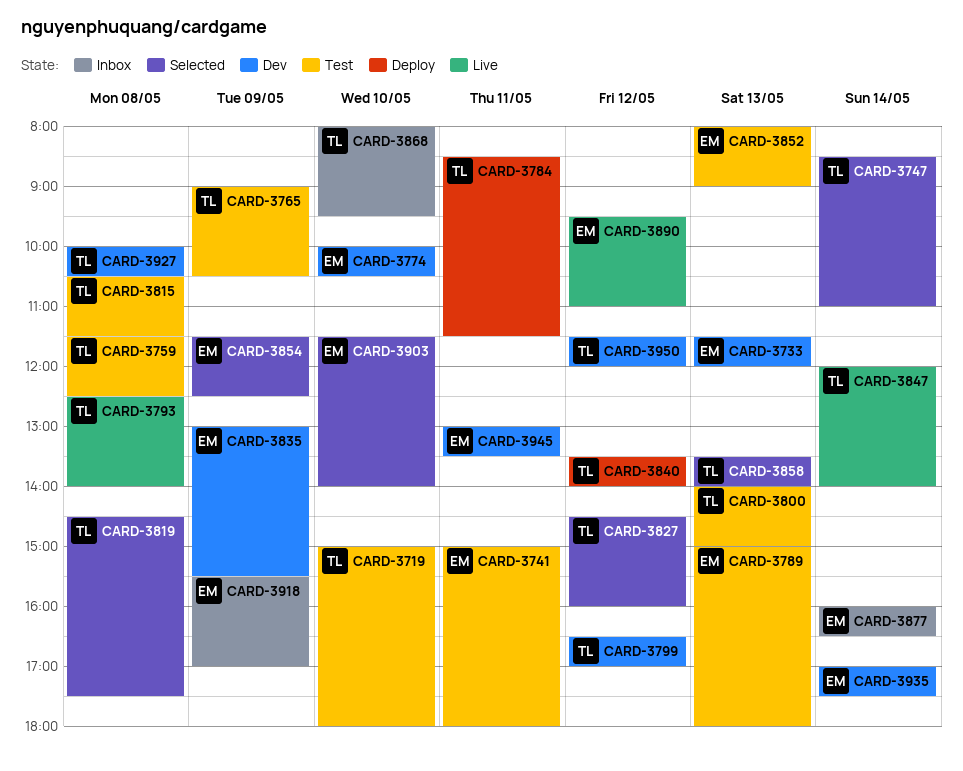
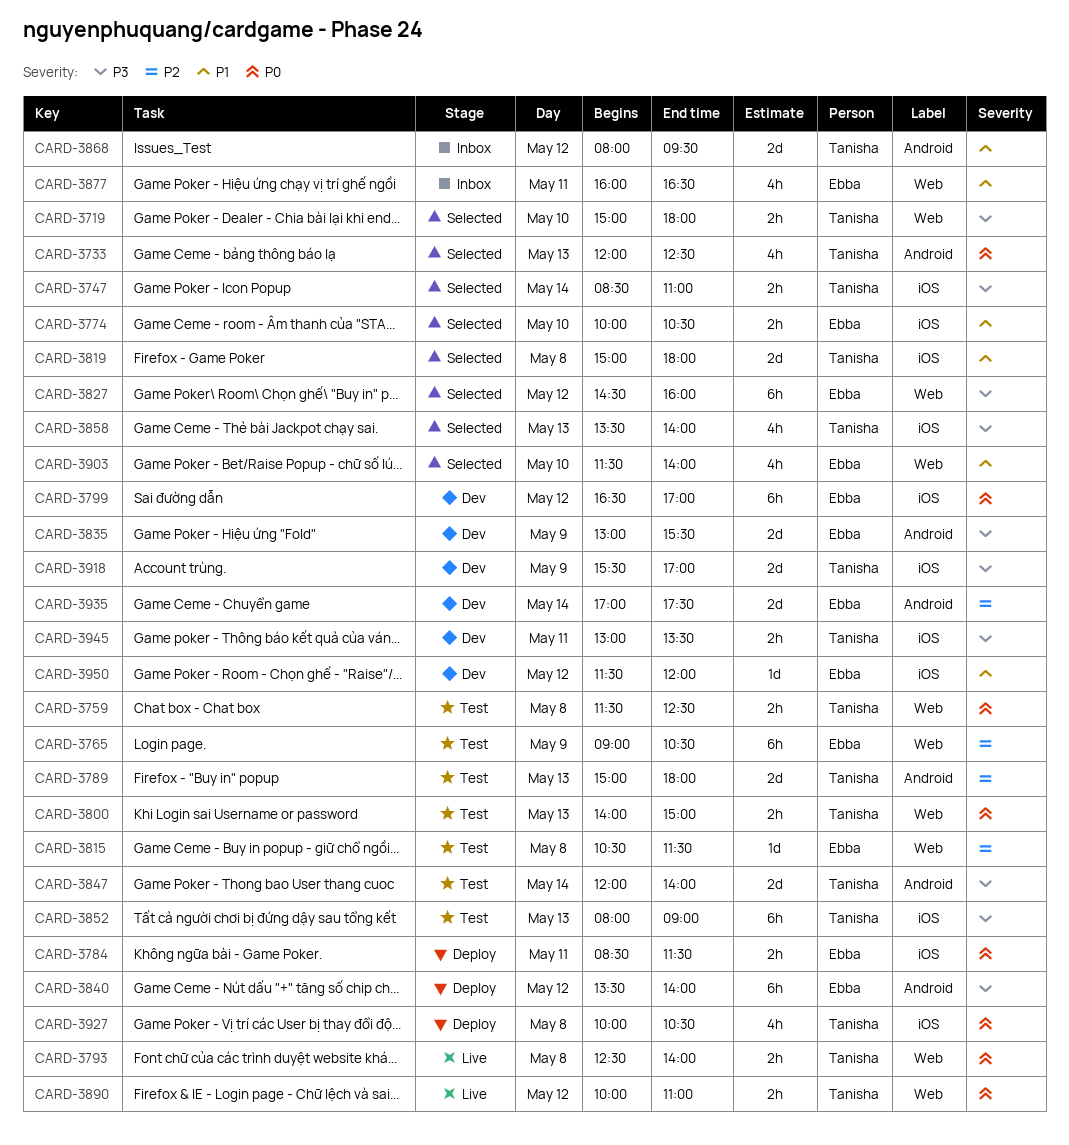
CARD-3719, status: Test -> Selected
CARD-3733, status: Dev -> Selected
CARD-3733, owner: Ebba -> Tanisha
CARD-3733, begins: 11:30 -> 12:00
CARD-3733, ends: 12:00 -> 12:30
CARD-3741: present -> none
CARD-3765, owner: Tanisha -> Ebba
CARD-3774, status: Dev -> Selected
CARD-3784, owner: Tanisha -> Ebba
CARD-3789, owner: Ebba -> Tanisha
CARD-3799, owner: Tanisha -> Ebba
CARD-3815, owner: Tanisha -> Ebba
CARD-3819, begins: 14:30 -> 15:00
CARD-3819, ends: 17:30 -> 18:00
CARD-3827, owner: Tanisha -> Ebba
CARD-3840, owner: Tanisha -> Ebba
CARD-3847, status: Live -> Test
CARD-3852, owner: Ebba -> Tanisha
CARD-3854: present -> none
CARD-3868, day: May 10 -> May 12
CARD-3877, day: May 14 -> May 11
CARD-3890, owner: Ebba -> Tanisha
CARD-3890, begins: 09:30 -> 10:00
CARD-3918, status: Inbox -> Dev
CARD-3918, owner: Ebba -> Tanisha
CARD-3927, status: Dev -> Deploy
CARD-3945, owner: Ebba -> Tanisha
CARD-3950, owner: Tanisha -> Ebba

